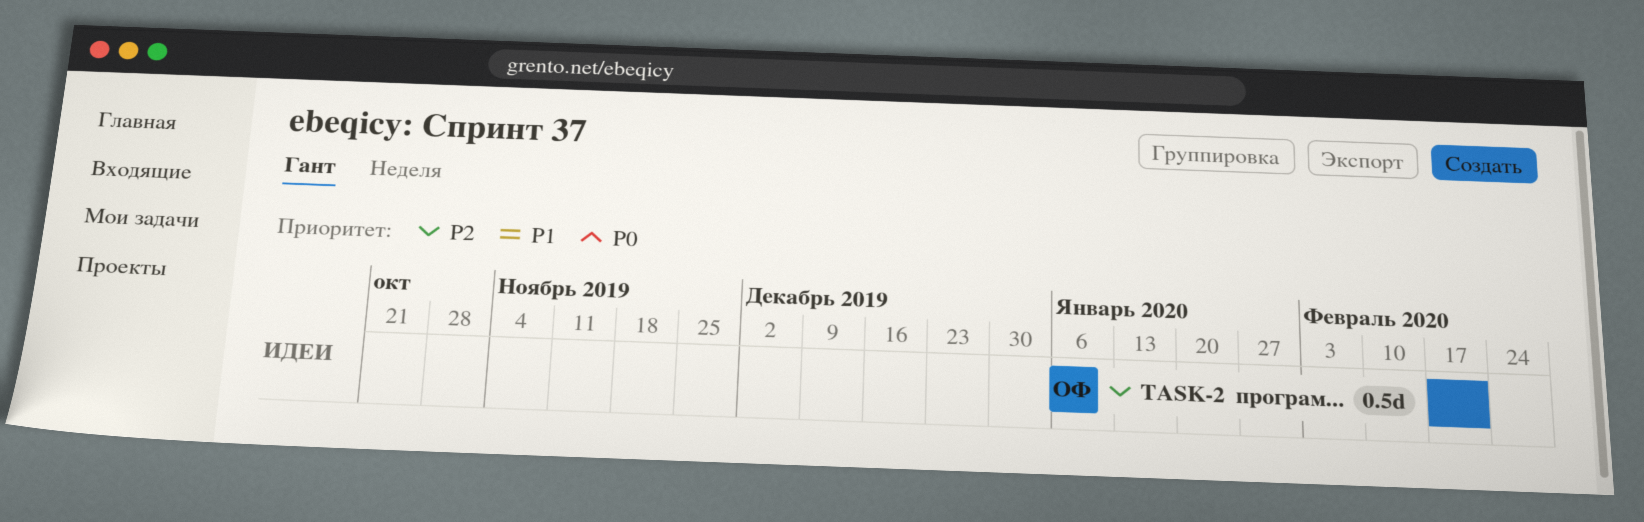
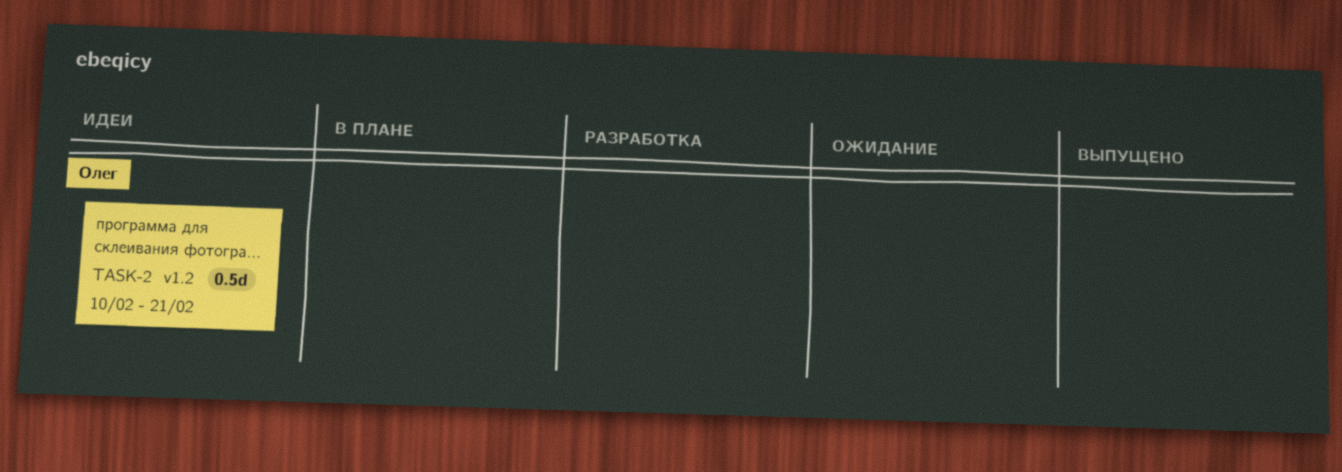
TASK-2, start: Feb 17 -> Feb 10

